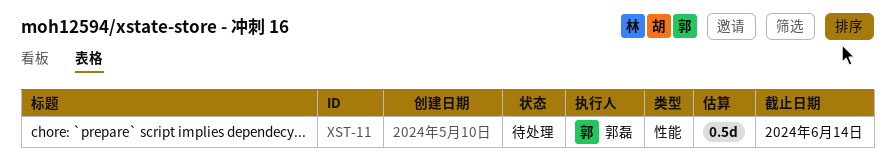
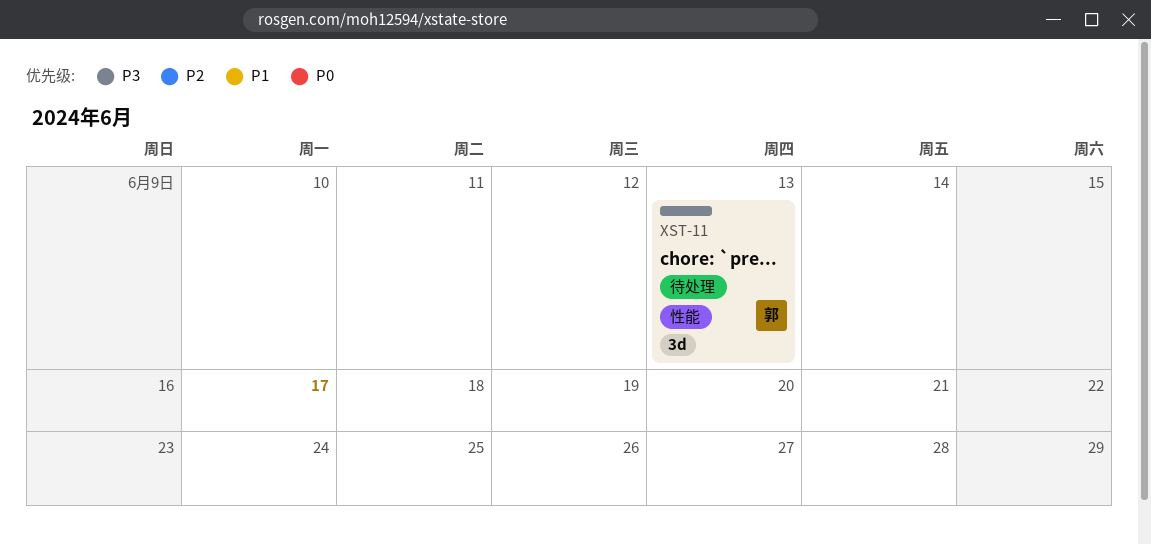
XST-11, estimate: 0.5d -> 3d
XST-11, due: Jun 14 -> Jun 13

